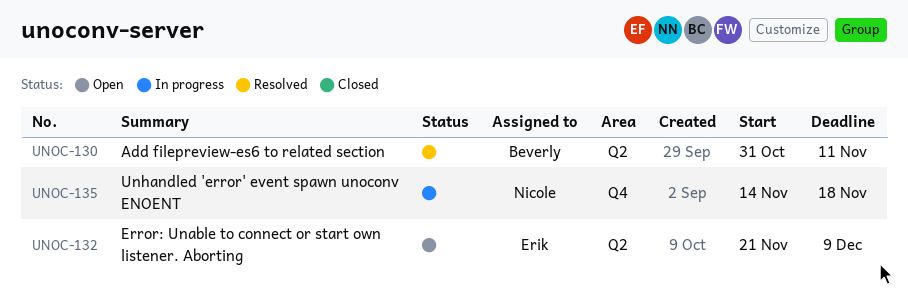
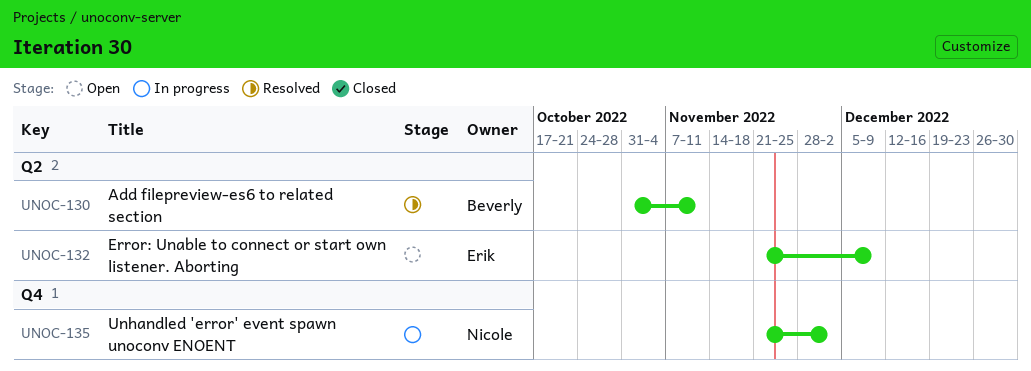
UNOC-135, start: Nov 14 -> Nov 21
UNOC-135, due: Nov 18 -> Dec 2

